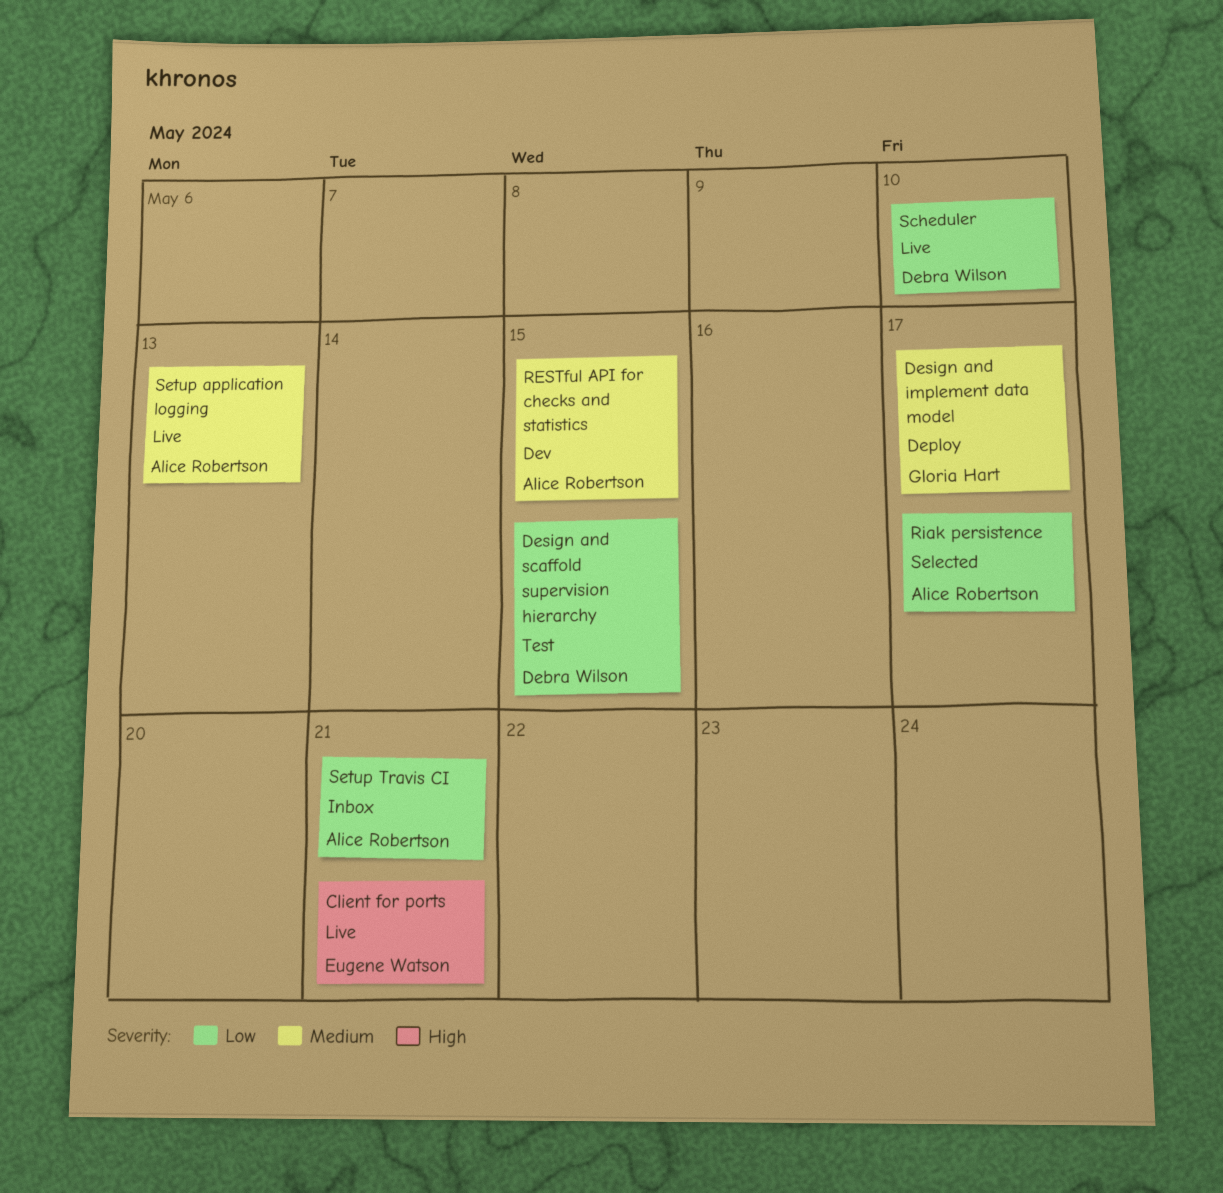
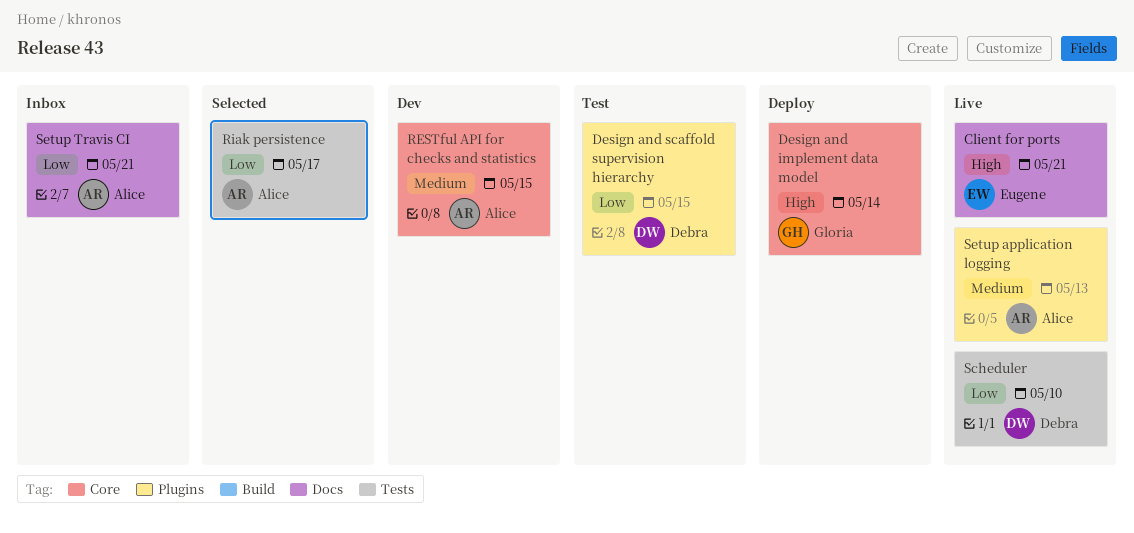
Design and implement data model, priority: Medium -> High
Design and implement data model, due: May 17 -> May 14

